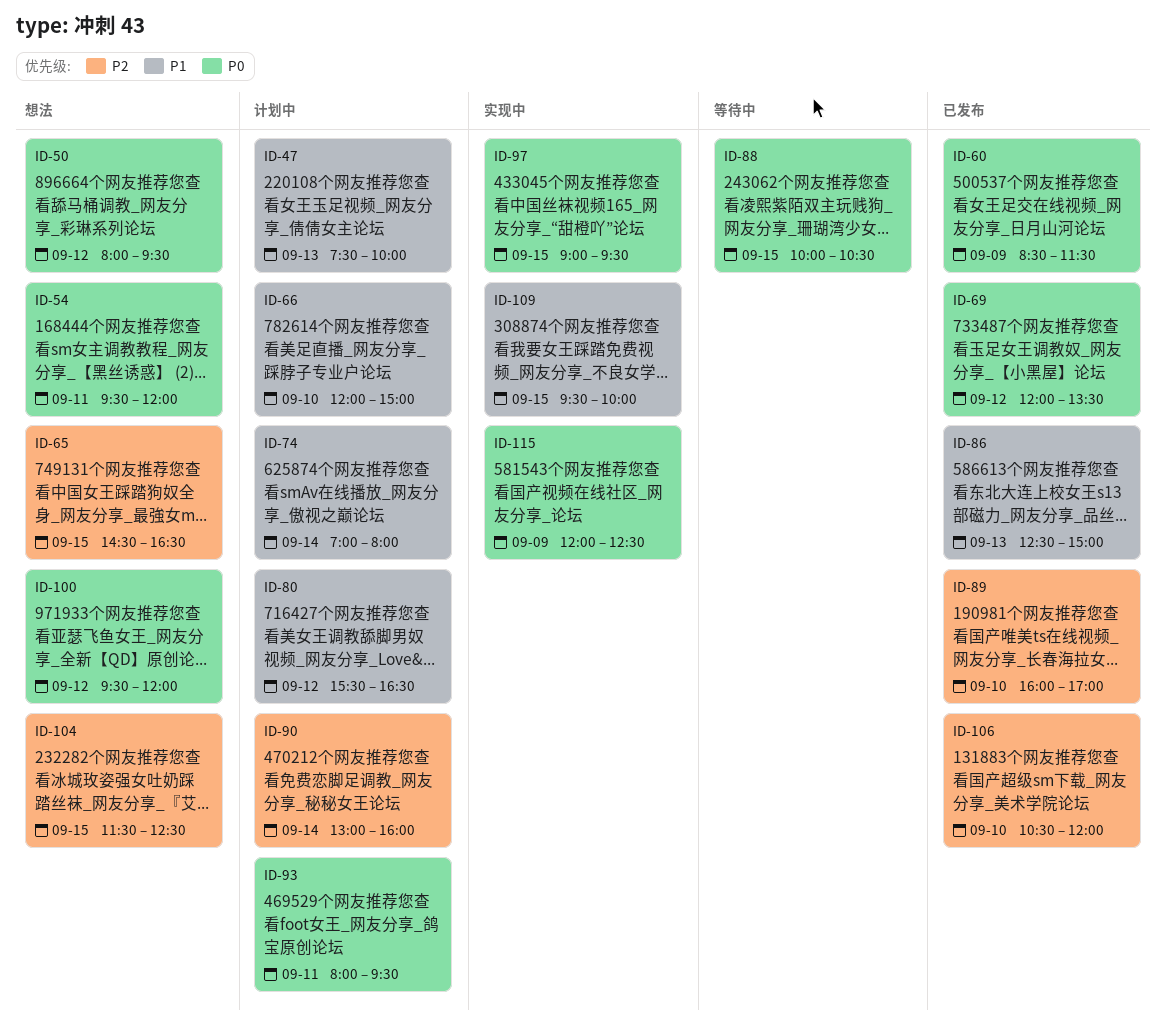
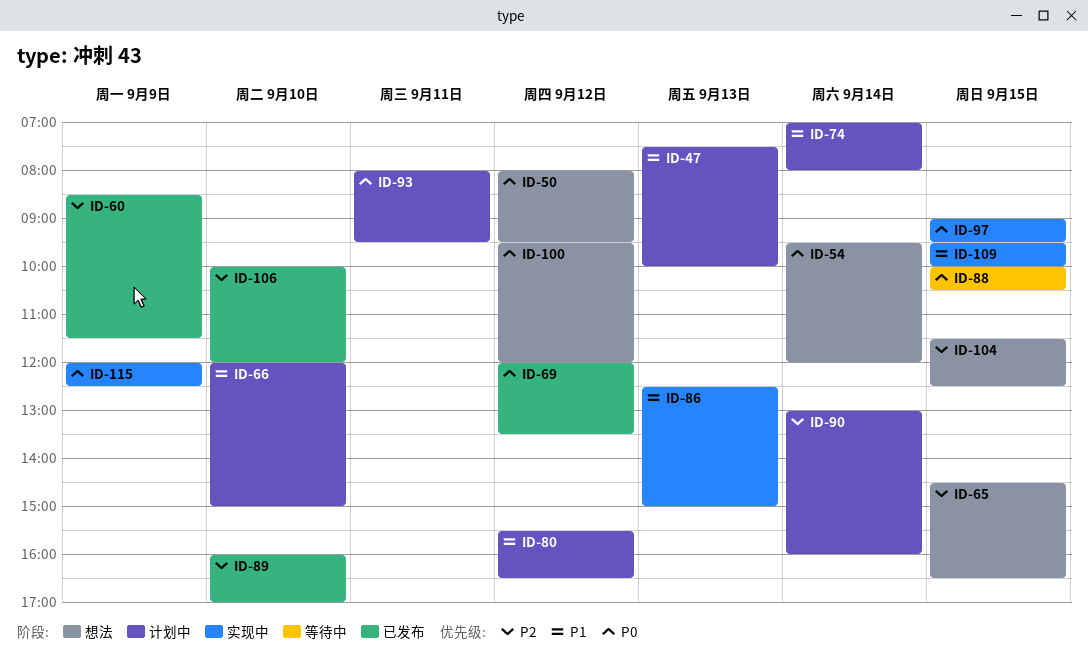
ID-54, day: Sep 11 -> Sep 14
ID-60, priority: P0 -> P2
ID-86, status: 已发布 -> 实现中
ID-106, begins: 10:30 -> 10:00

